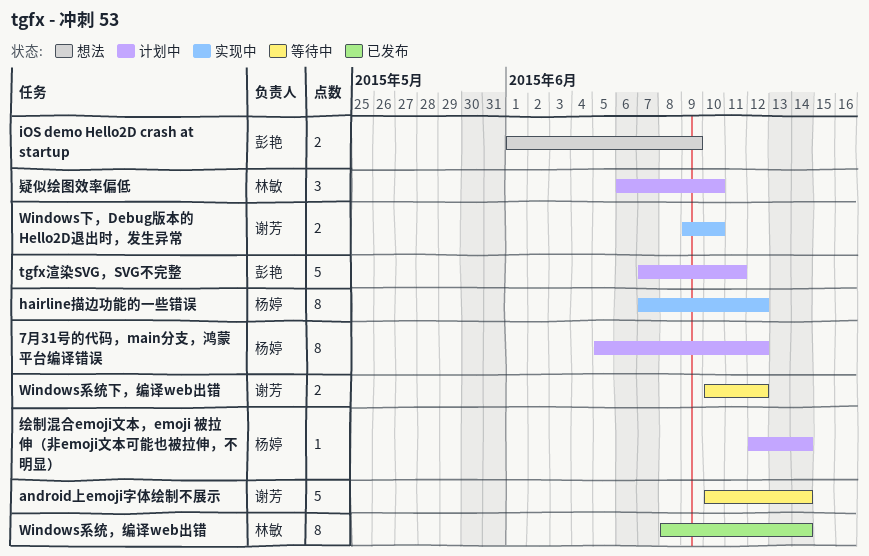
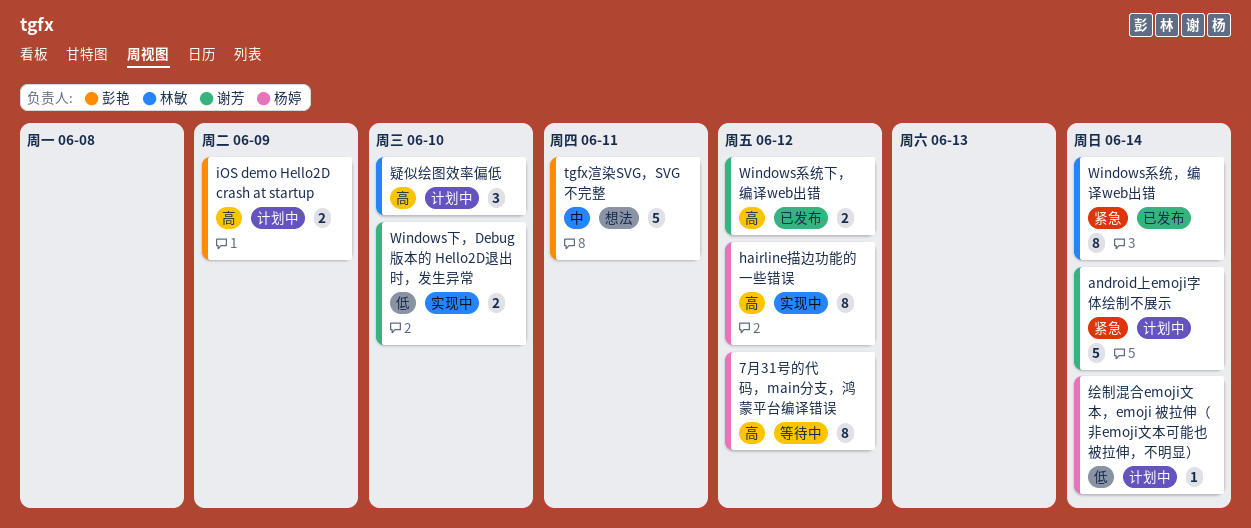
7月31号的代码，main分支，鸿蒙平台编译错误, status: 计划中 -> 等待中
android上emoji字体绘制不展示, status: 等待中 -> 计划中
iOS demo Hello2D crash at startup, status: 想法 -> 计划中
tgfx渲染SVG，SVG不完整, status: 计划中 -> 想法
Windows系统下，编译web出错, status: 等待中 -> 已发布

